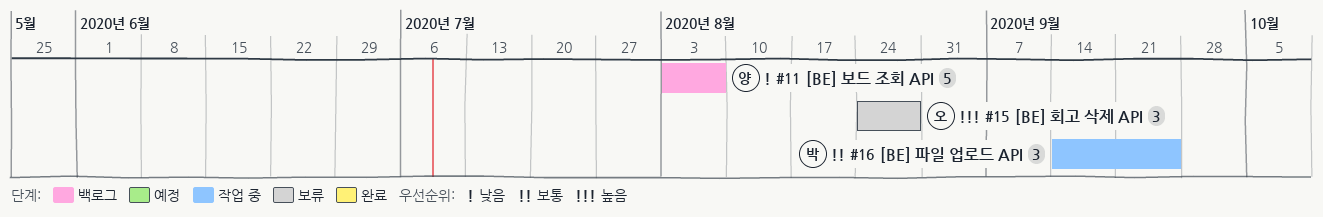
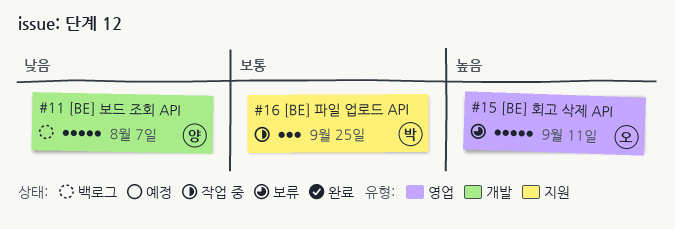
#15, estimate: 3 -> 5
#15, due: Aug 28 -> Sep 11

